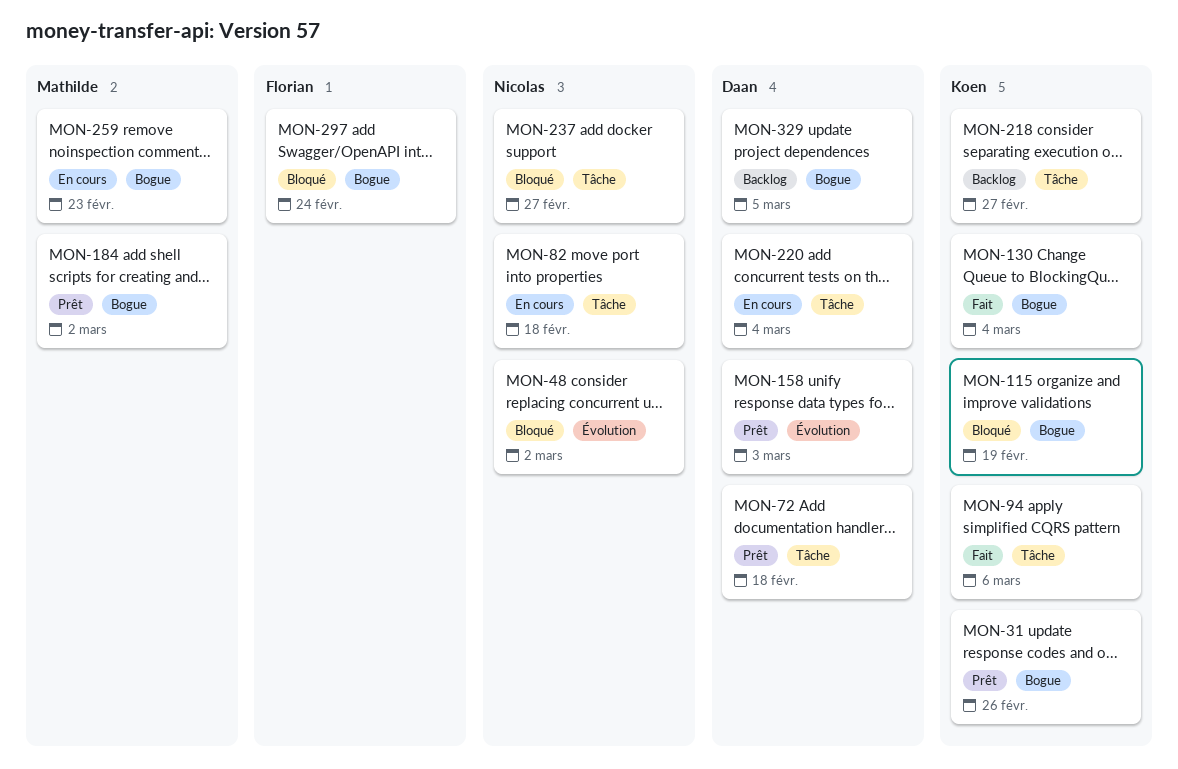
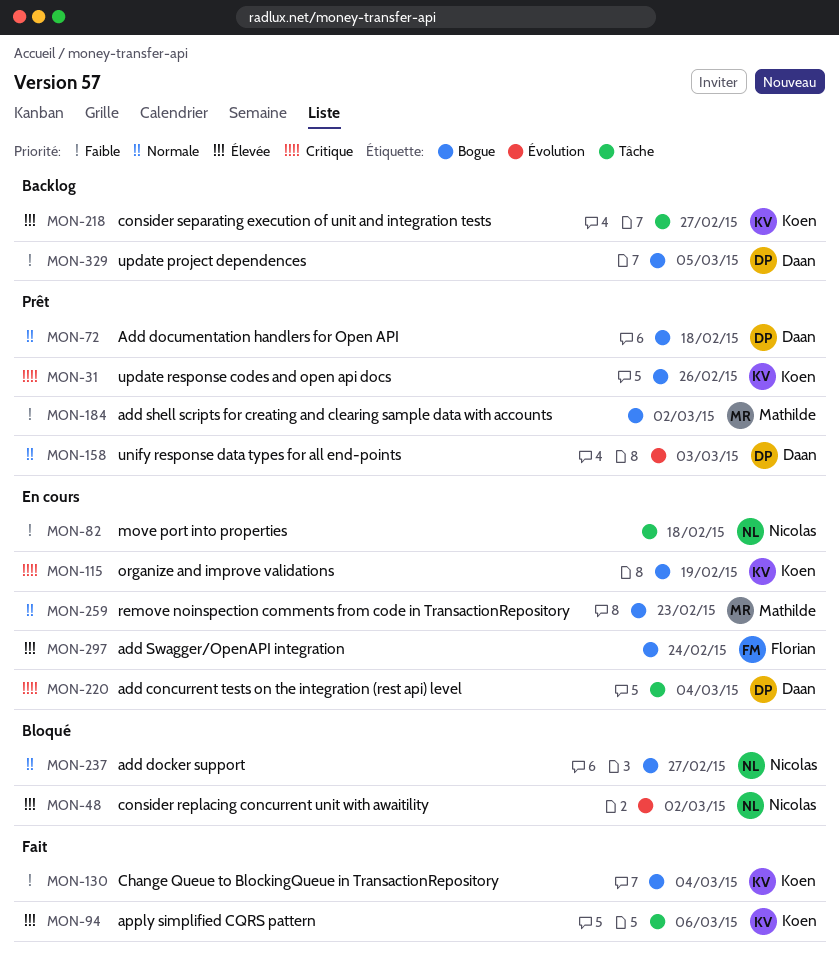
MON-72, label: Tâche -> Bogue
MON-115, status: Bloqué -> En cours
MON-237, label: Tâche -> Bogue
MON-297, status: Bloqué -> En cours

